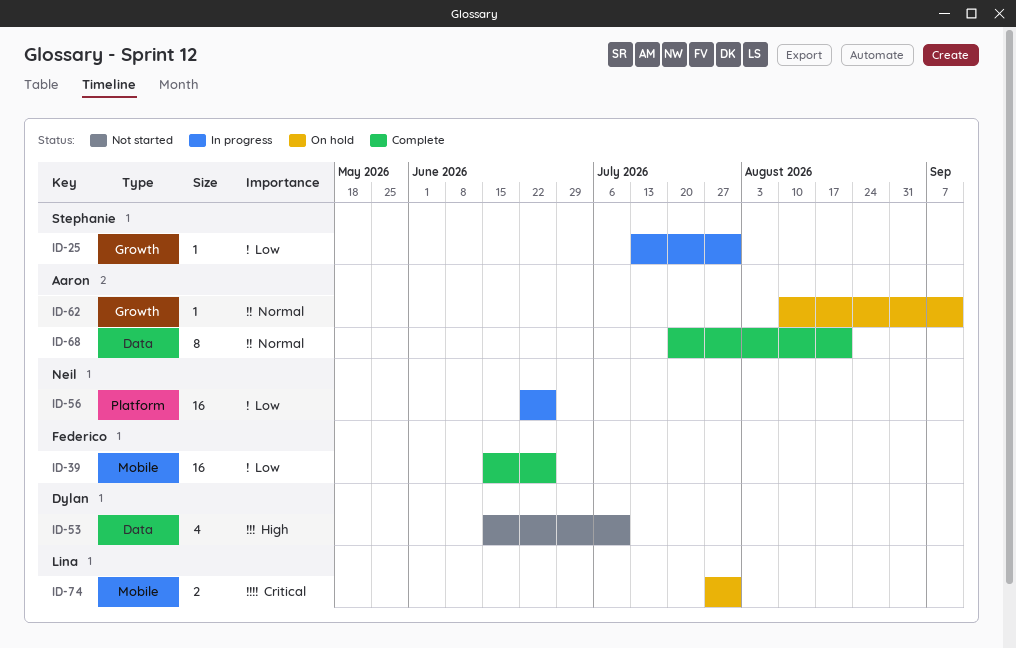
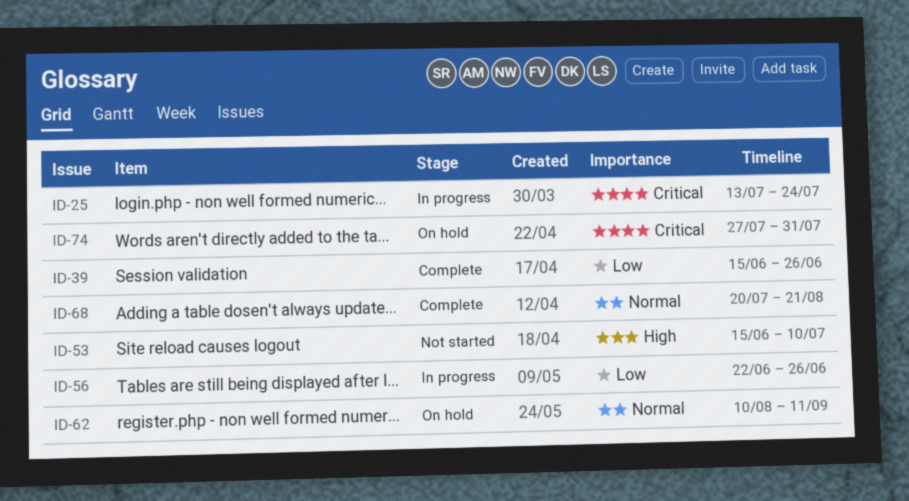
ID-25, priority: Low -> Critical
ID-25, due: Jul 31 -> Jul 24

